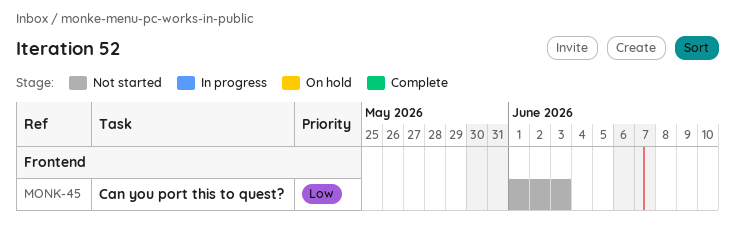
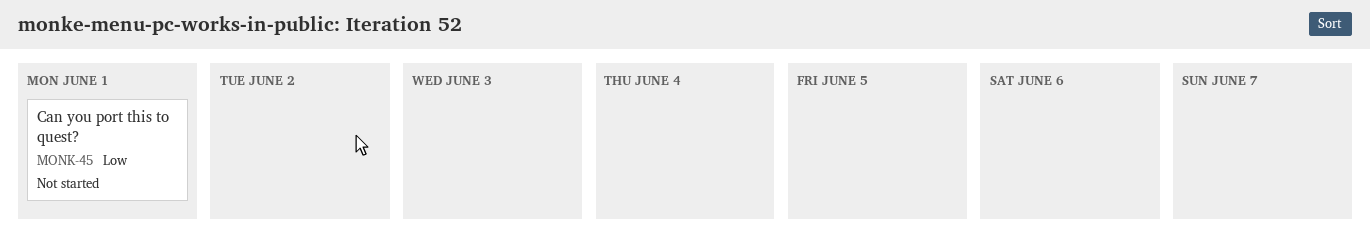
MONK-45, due: Jun 3 -> Jun 1

